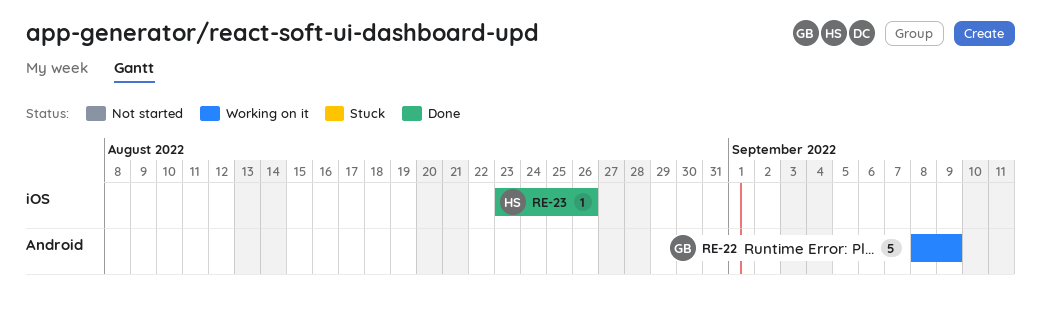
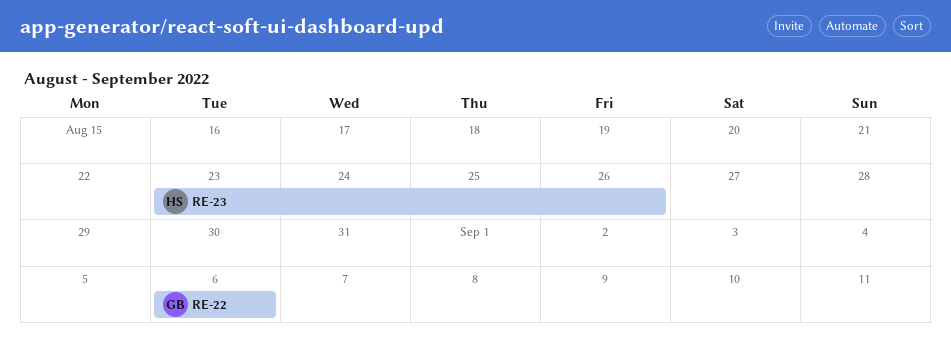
RE-22, start: Sep 8 -> Sep 6
RE-22, due: Sep 9 -> Sep 6

